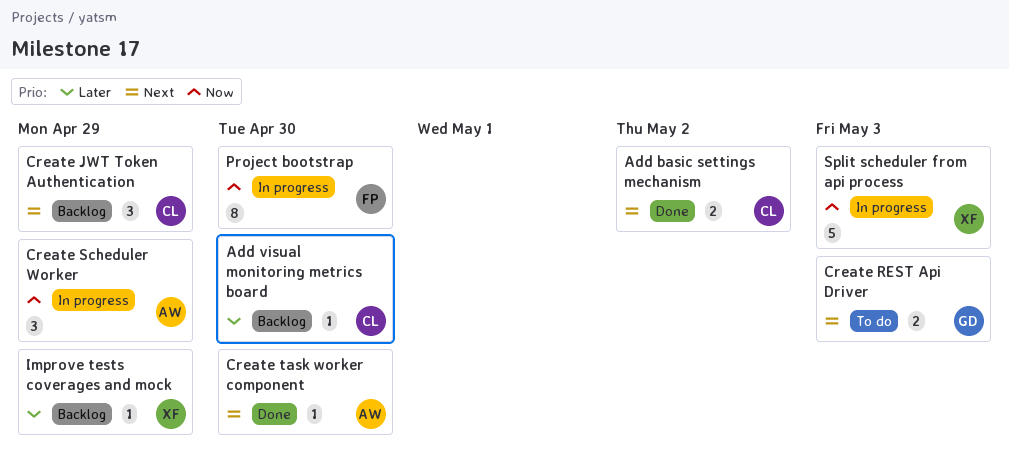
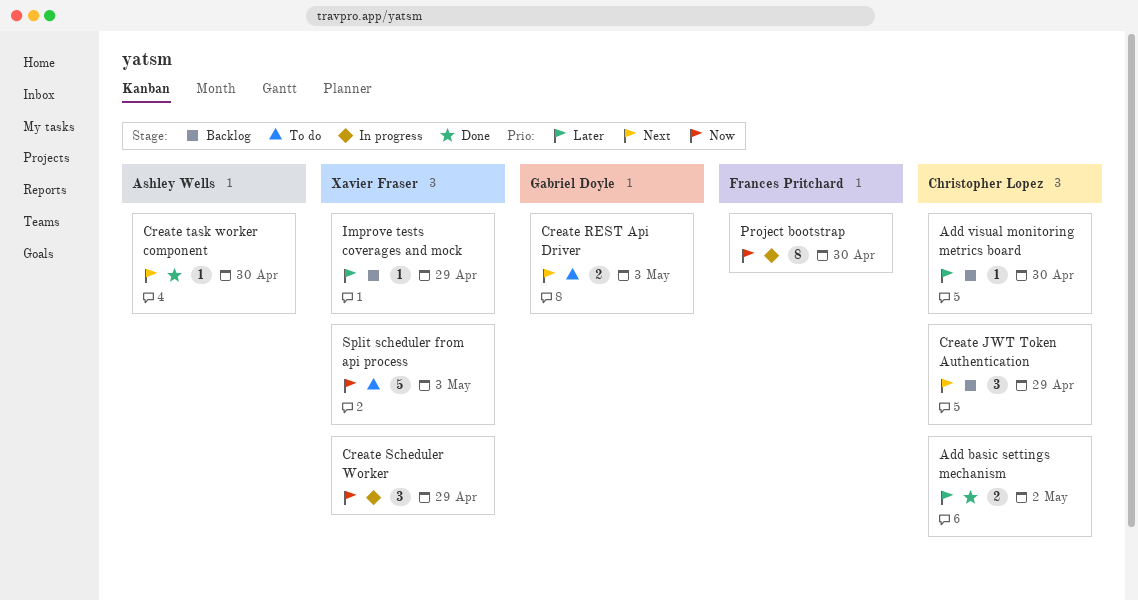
Add basic settings mechanism, priority: Next -> Later
Create Scheduler Worker, owner: Ashley Wells -> Xavier Fraser
Split scheduler from api process, status: In progress -> To do

